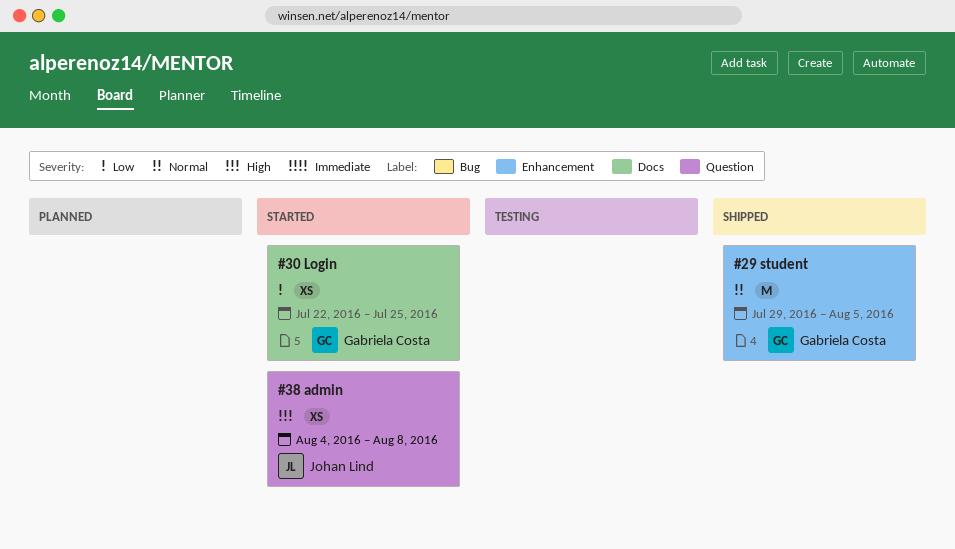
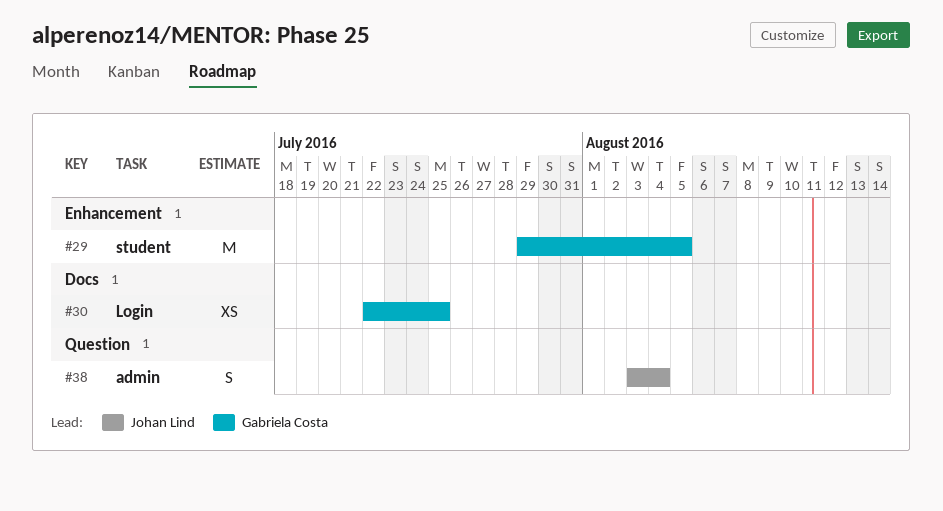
#38, estimate: XS -> S
#38, start: Aug 4 -> Aug 3
#38, due: Aug 8 -> Aug 4

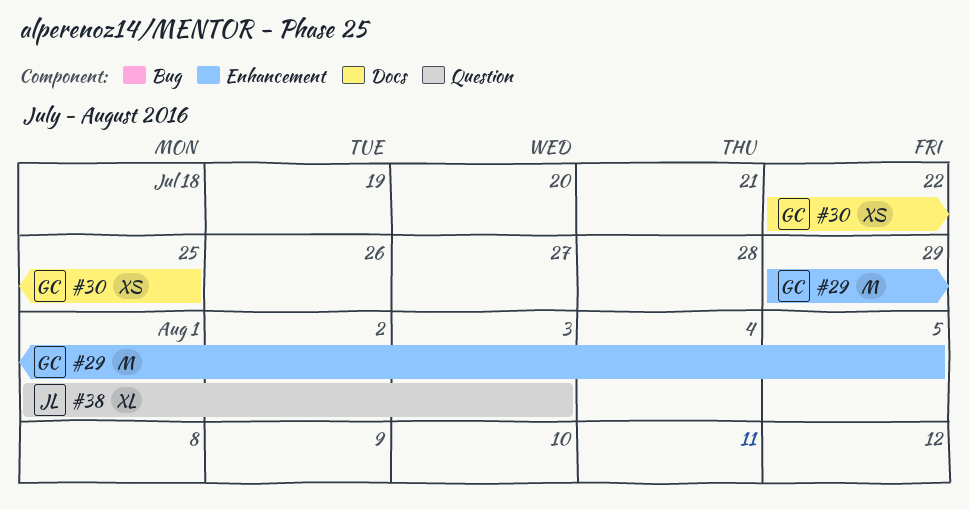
#38, estimate: S -> XL
#38, start: Aug 3 -> Aug 1
#38, due: Aug 4 -> Aug 3

